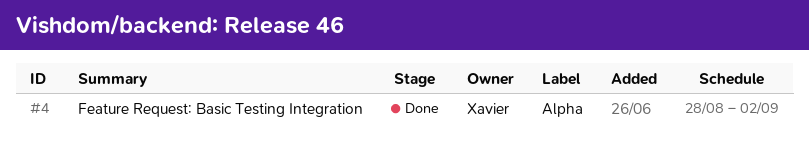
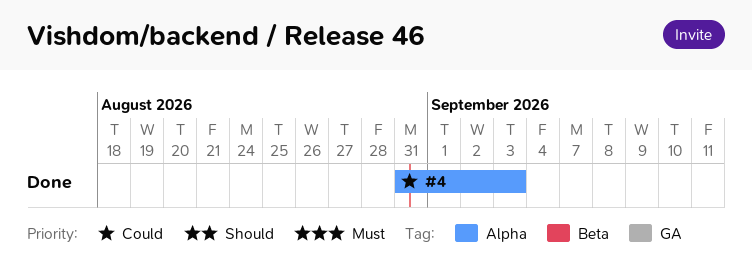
#4, start: Aug 28 -> Aug 31
#4, due: Sep 2 -> Sep 3

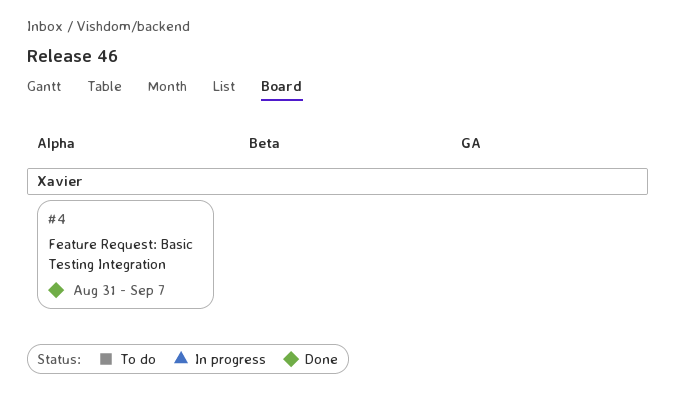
#4, due: Sep 3 -> Sep 7

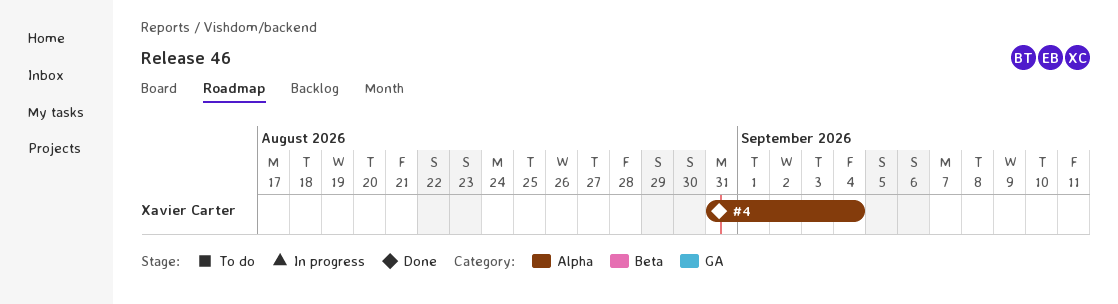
#4, due: Sep 7 -> Sep 4

